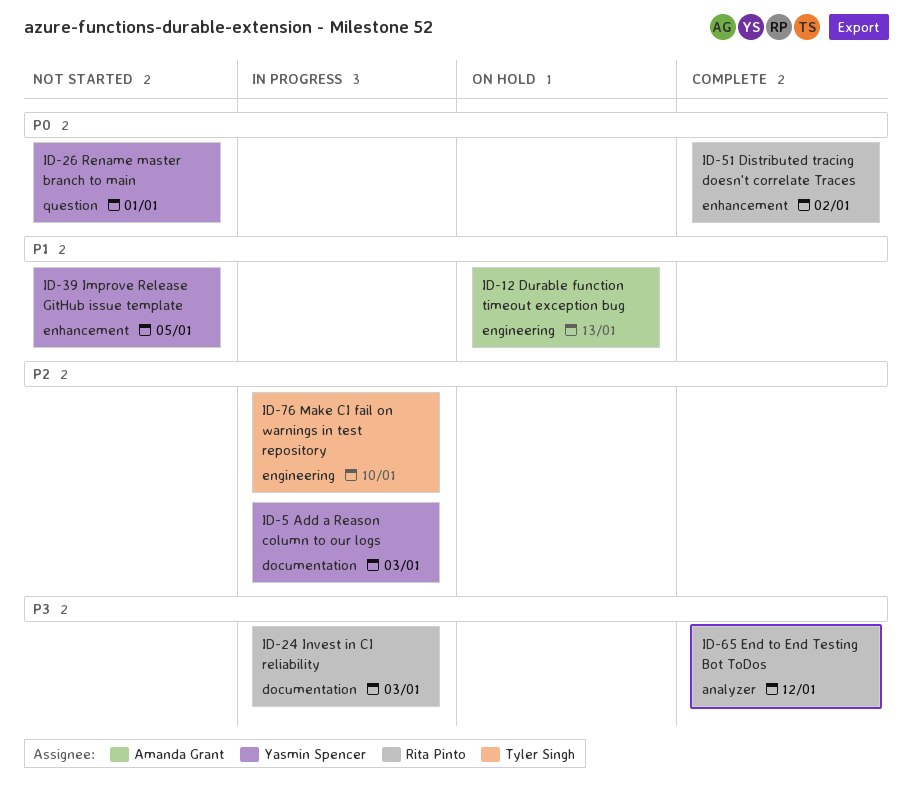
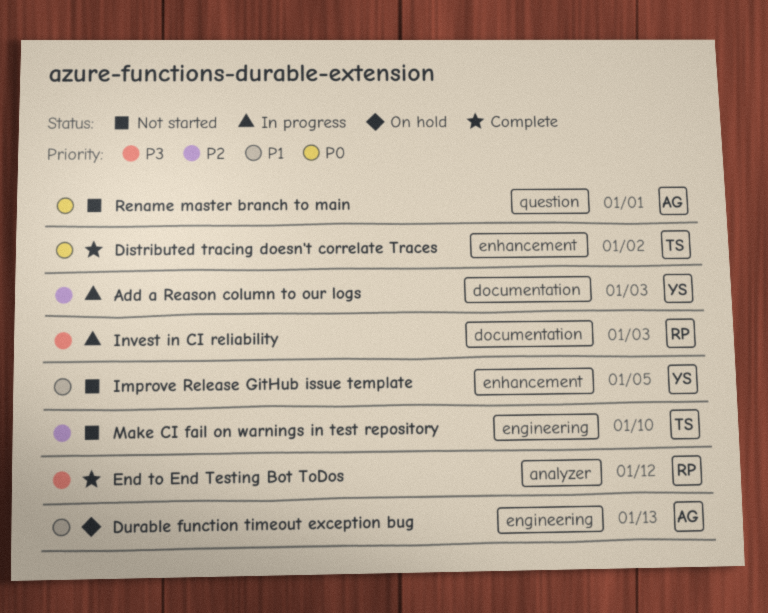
Distributed tracing doesn't correlate Traces, owner: Rita Pinto -> Tyler Singh
Make CI fail on warnings in test repository, status: In progress -> Not started
Rename master branch to main, owner: Yasmin Spencer -> Amanda Grant

